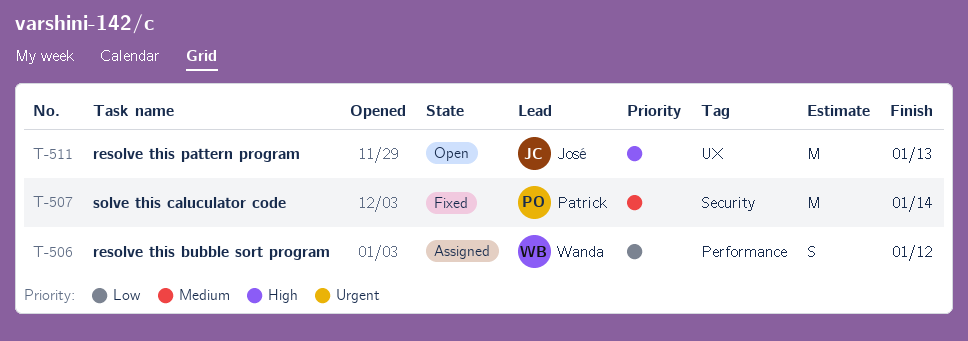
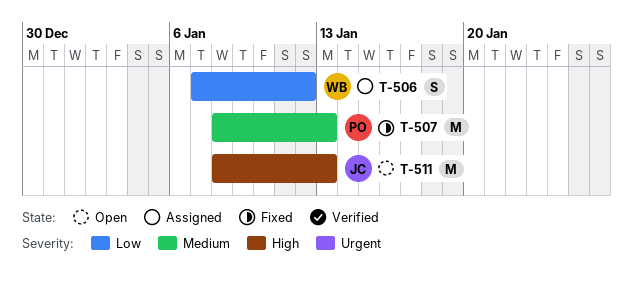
T-507, due: Jan 14 -> Jan 13

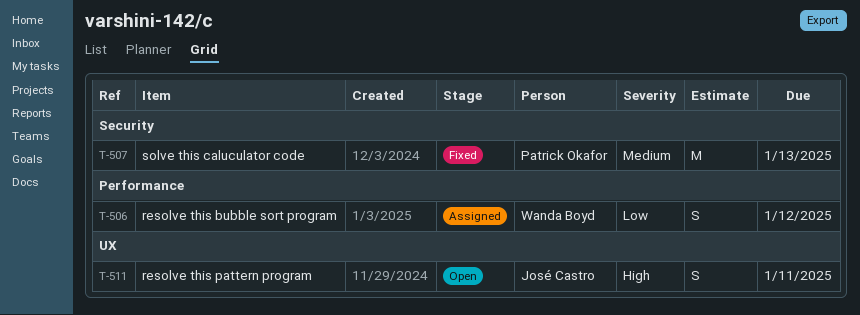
T-511, estimate: M -> S
T-511, due: Jan 13 -> Jan 11

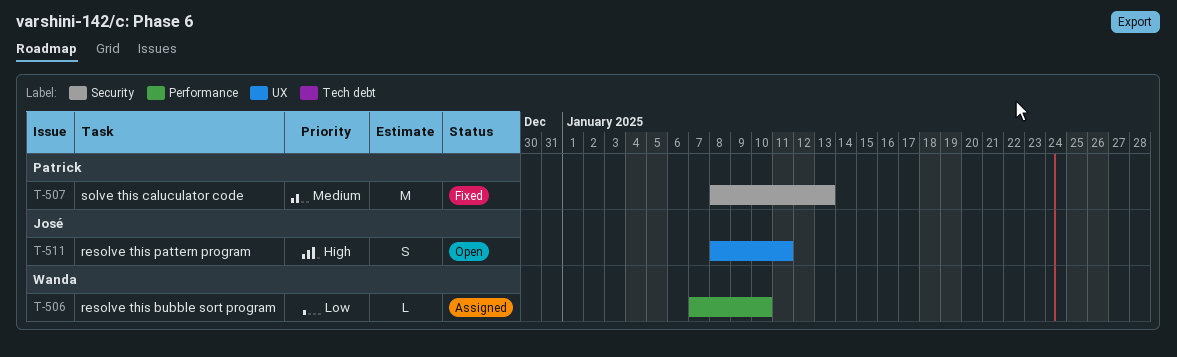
T-506, estimate: S -> L
T-506, due: Jan 12 -> Jan 10

